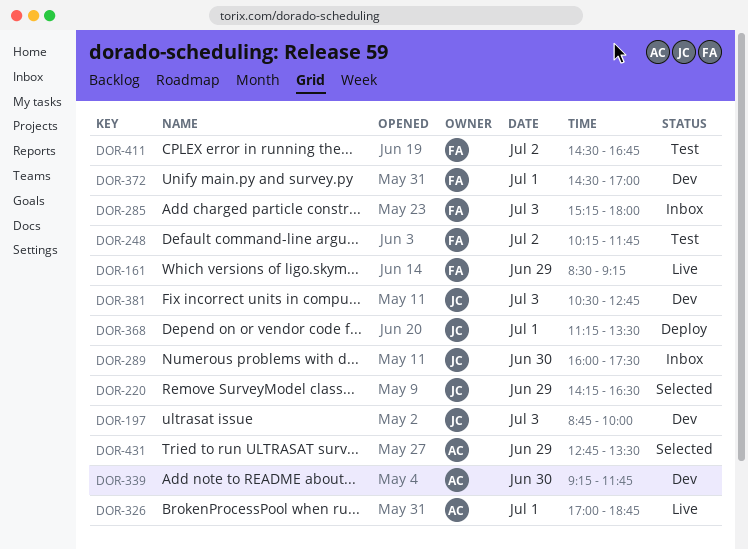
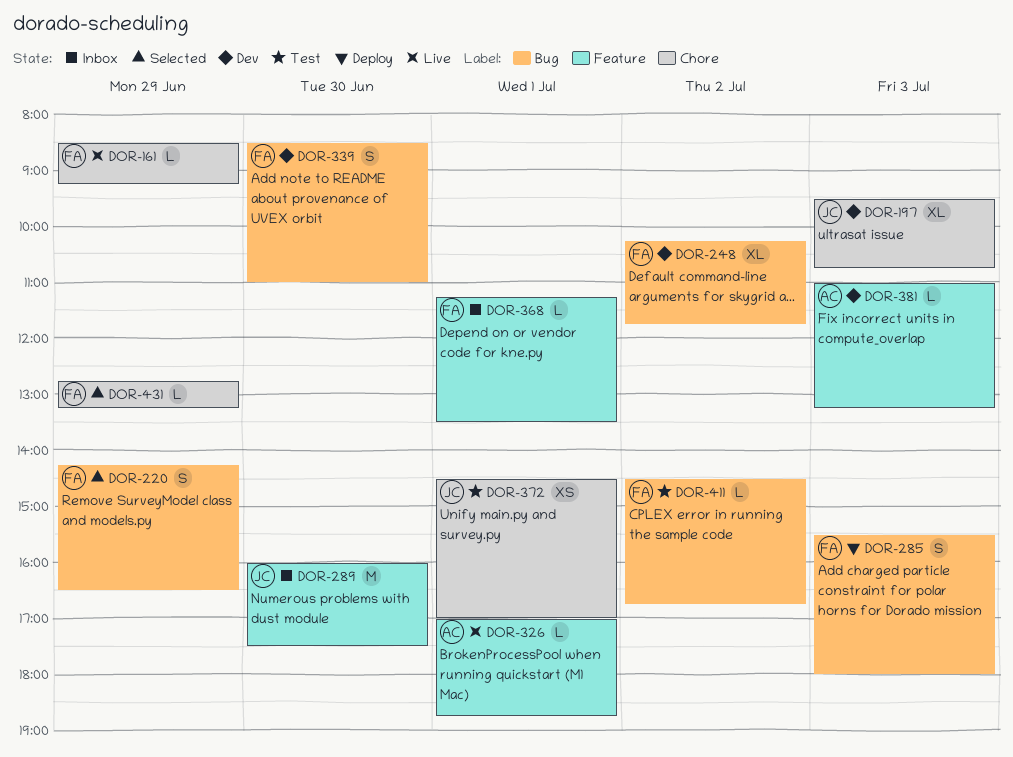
DOR-197, begins: 08:45 -> 09:30
DOR-197, ends: 10:00 -> 10:45
DOR-220, owner: JC -> FA
DOR-248, status: Test -> Dev
DOR-285, status: Inbox -> Deploy
DOR-285, begins: 15:15 -> 15:30
DOR-339, owner: AC -> FA
DOR-339, begins: 09:15 -> 08:30
DOR-339, ends: 11:45 -> 11:00
DOR-368, status: Deploy -> Inbox
DOR-368, owner: JC -> FA
DOR-372, status: Dev -> Test
DOR-372, owner: FA -> JC
DOR-381, owner: JC -> AC
DOR-381, begins: 10:30 -> 11:00
DOR-381, ends: 12:45 -> 13:15
DOR-431, owner: AC -> FA
DOR-431, ends: 13:30 -> 13:15

